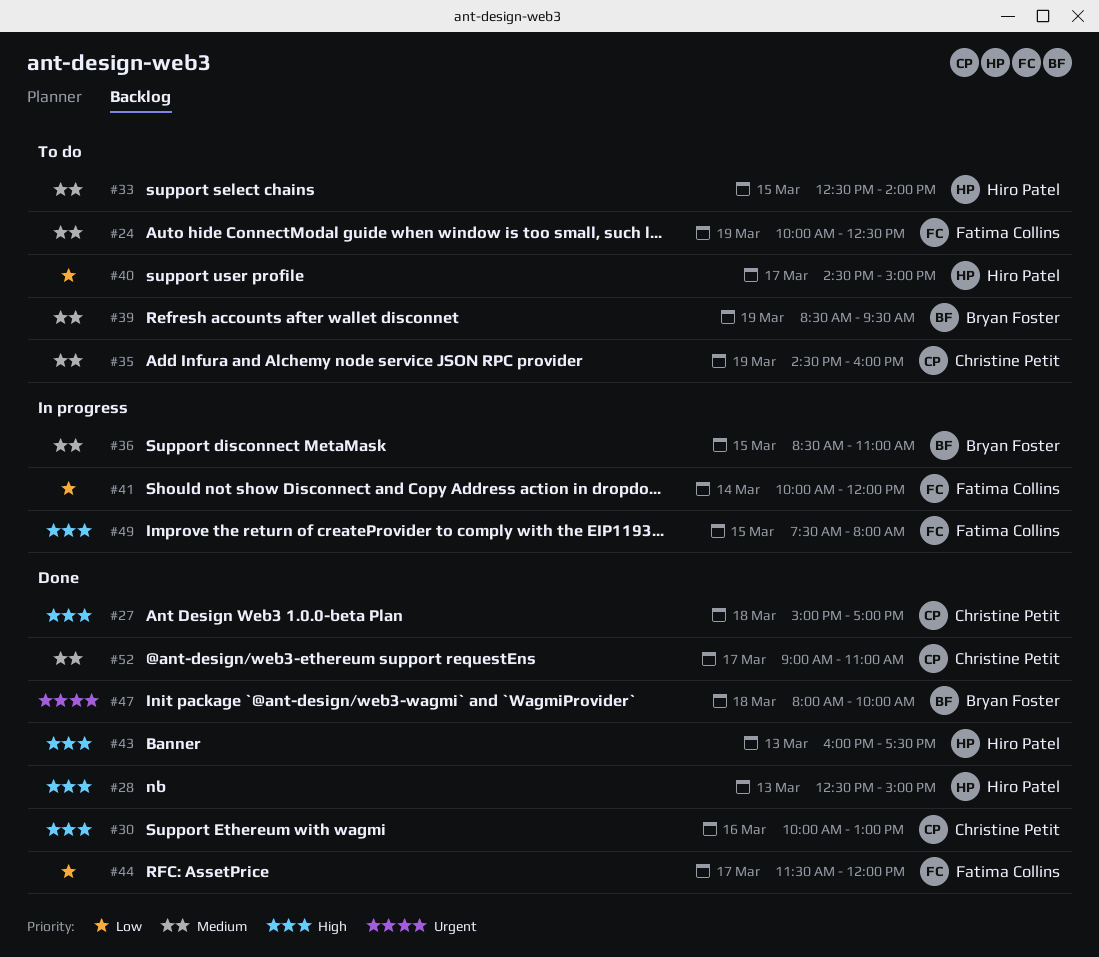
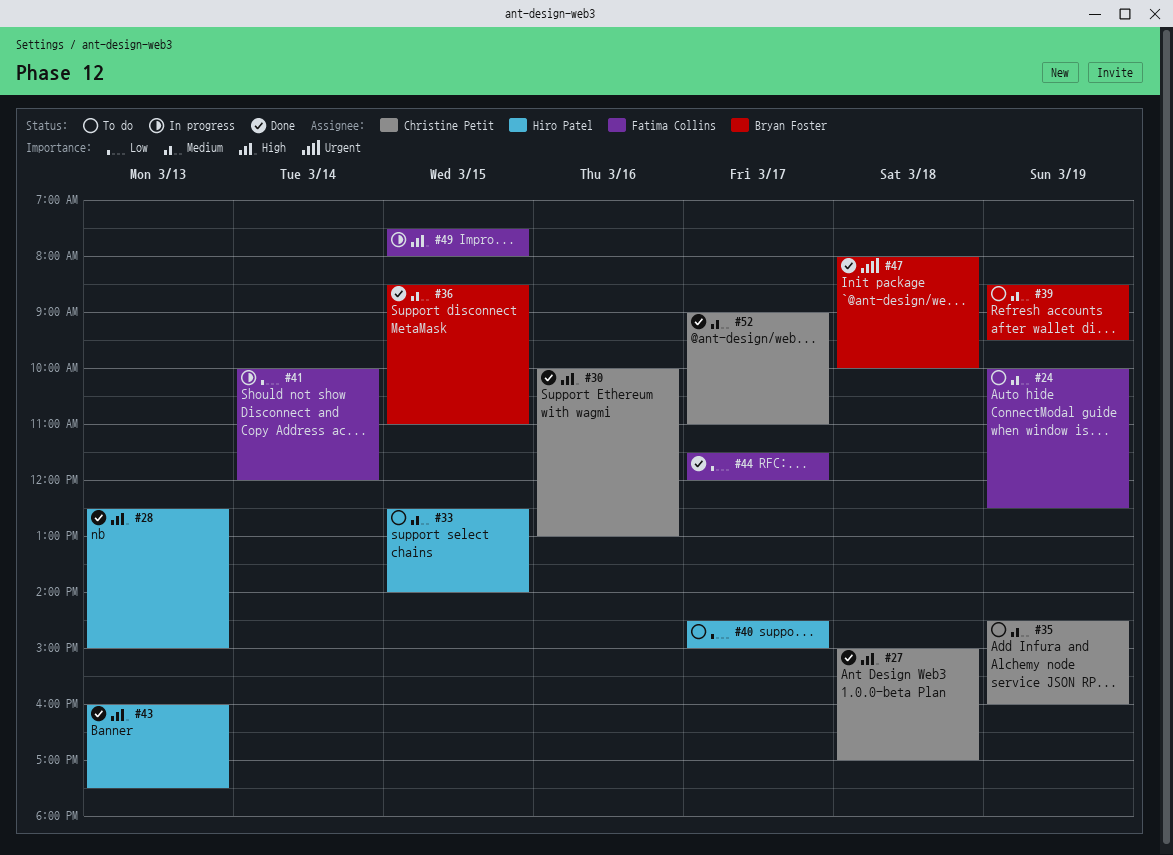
#36, status: In progress -> Done

